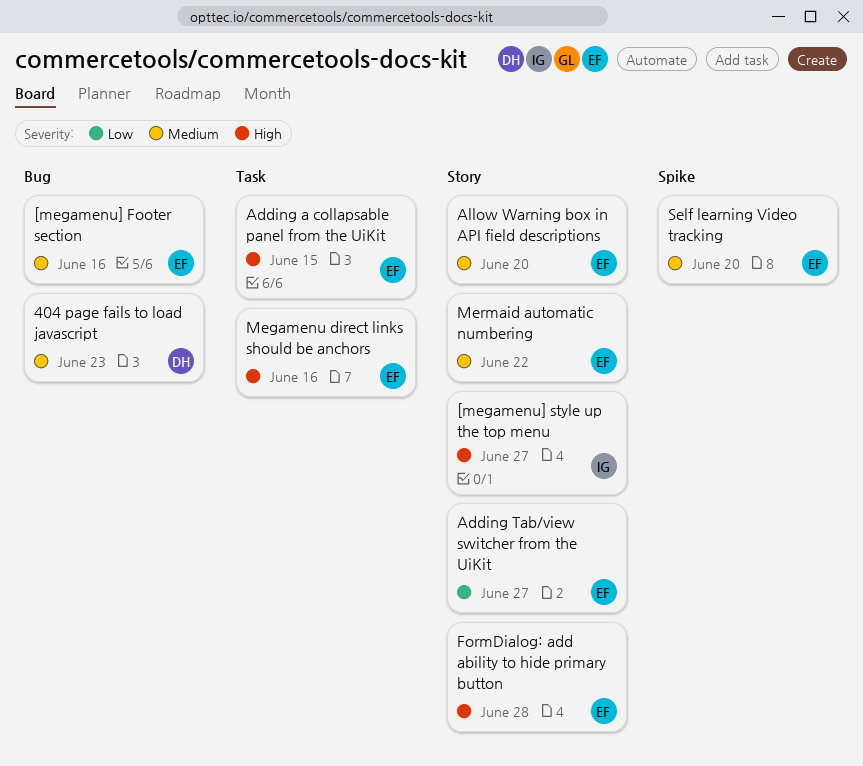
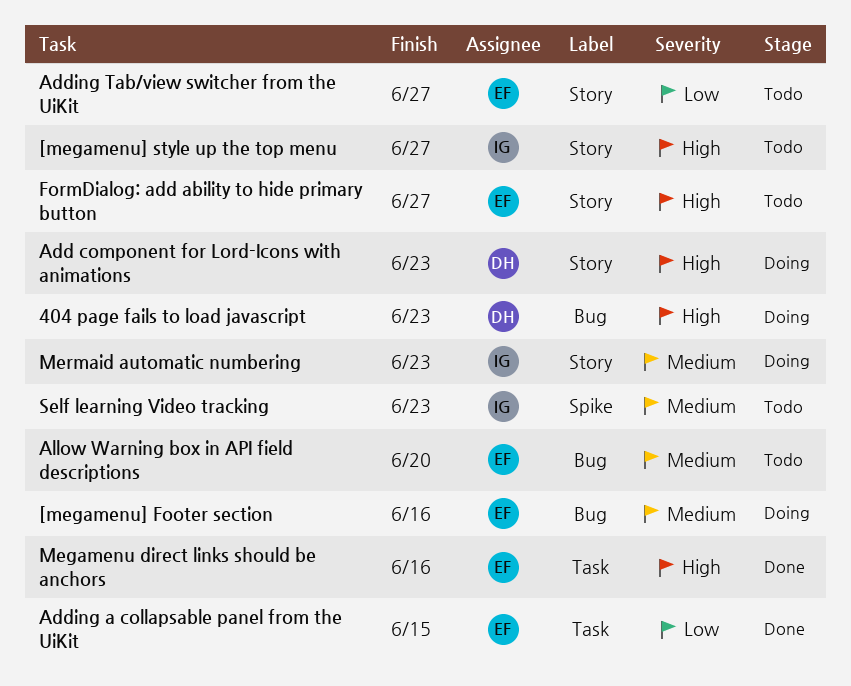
404 page fails to load javascript, priority: Medium -> High
Add component for Lord-Icons with animations: none -> present
Adding a collapsable panel from the UiKit, priority: High -> Low
Allow Warning box in API field descriptions, label: Story -> Bug
FormDialog: add ability to hide primary button, due: Jun 28 -> Jun 27
Mermaid automatic numbering, owner: EF -> IG
Mermaid automatic numbering, due: Jun 22 -> Jun 23
Self learning Video tracking, owner: EF -> IG
Self learning Video tracking, due: Jun 20 -> Jun 23

